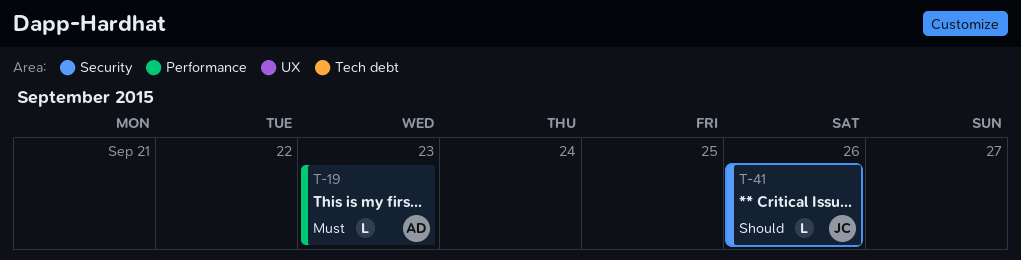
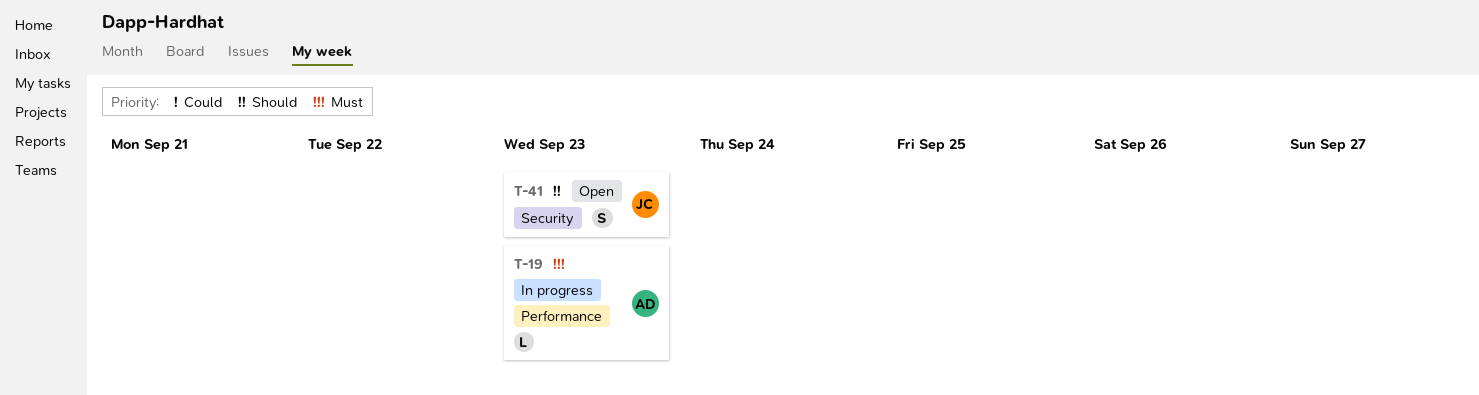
T-41, estimate: L -> S
T-41, due: Sep 26 -> Sep 23

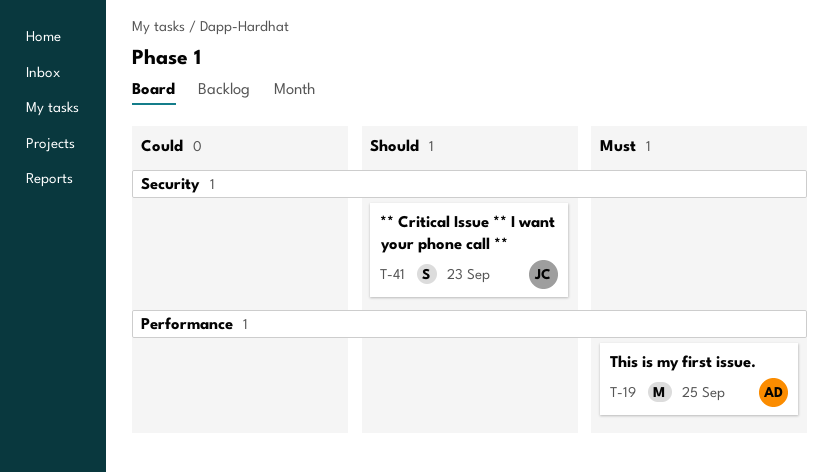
T-19, estimate: L -> M
T-19, due: Sep 23 -> Sep 25

